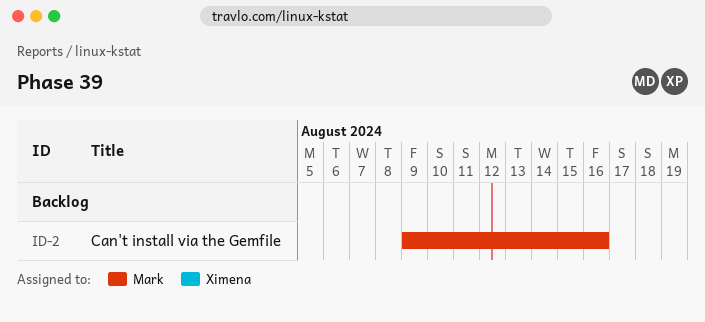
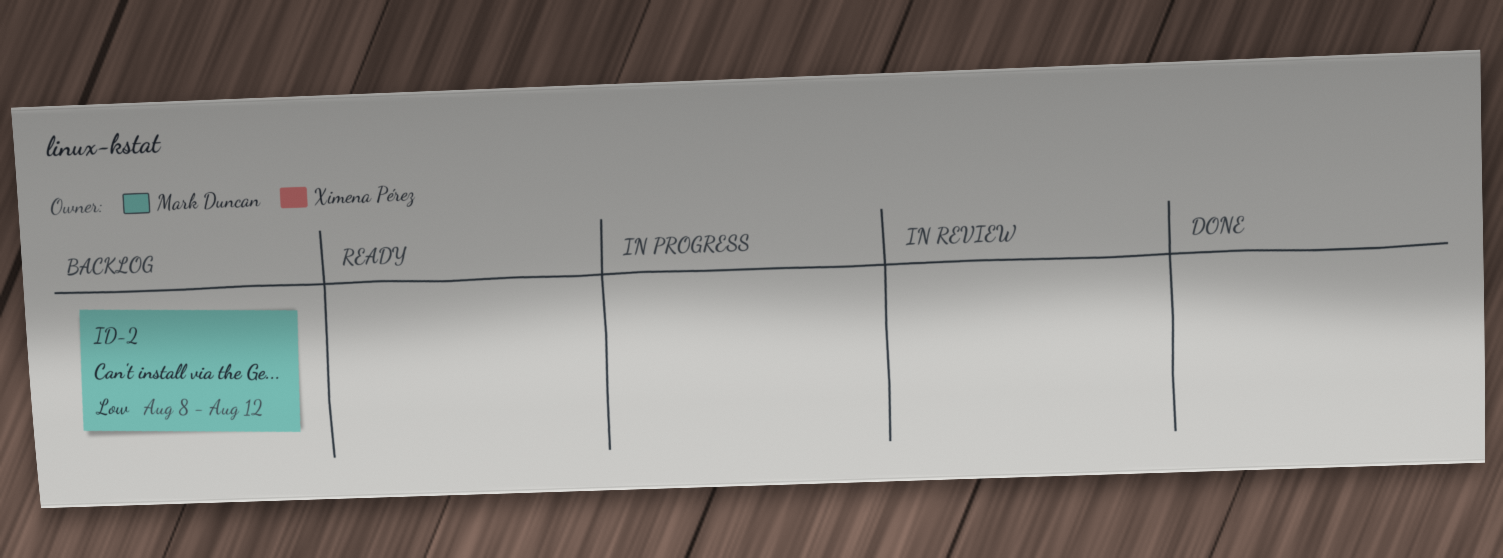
ID-2, start: Aug 9 -> Aug 8
ID-2, due: Aug 16 -> Aug 12

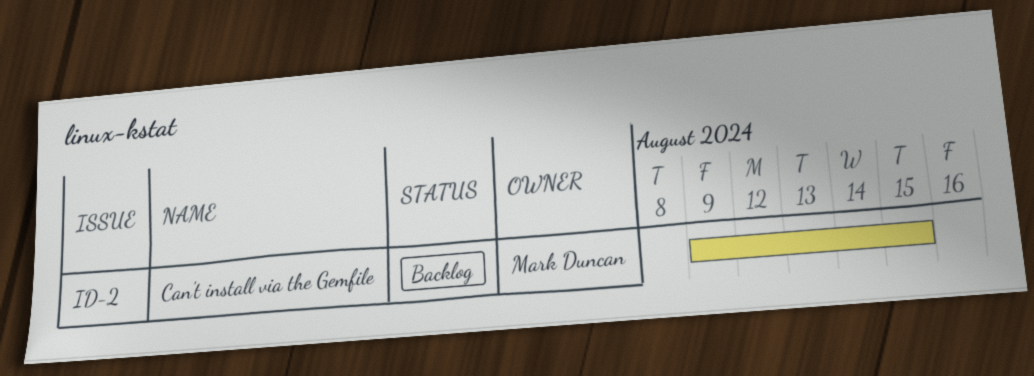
ID-2, start: Aug 8 -> Aug 9
ID-2, due: Aug 12 -> Aug 15

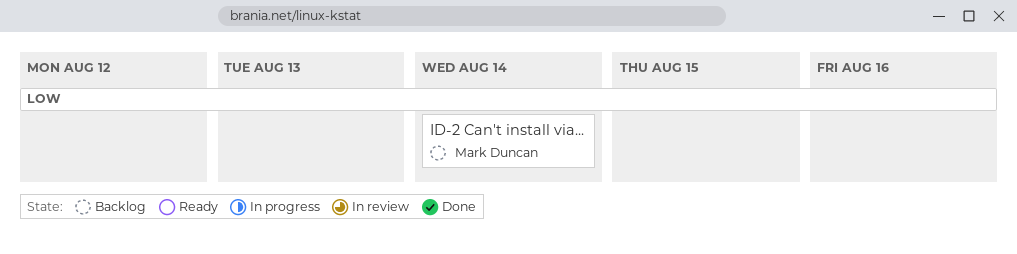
ID-2, due: Aug 15 -> Aug 14

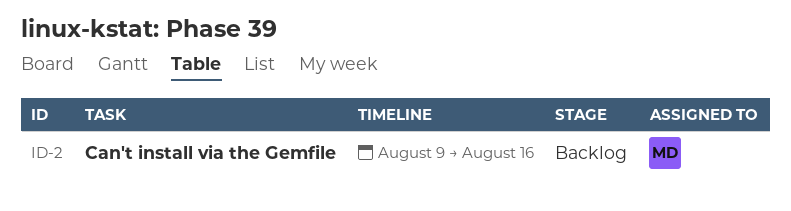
ID-2, due: Aug 14 -> Aug 16

